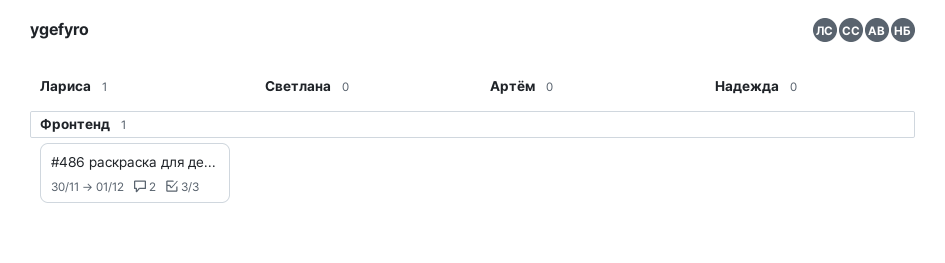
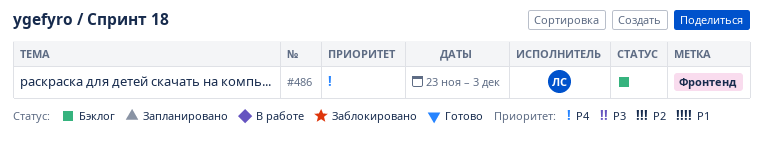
#486, start: Nov 30 -> Nov 23
#486, due: Dec 1 -> Dec 3

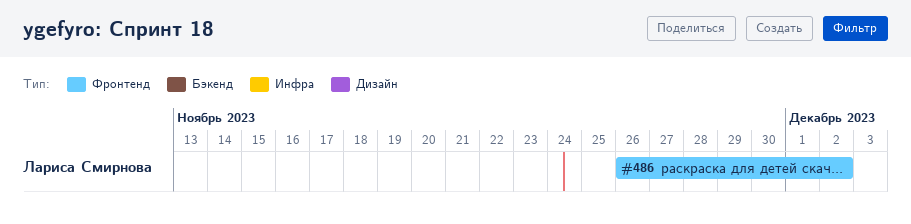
#486, start: Nov 23 -> Nov 26
#486, due: Dec 3 -> Dec 2

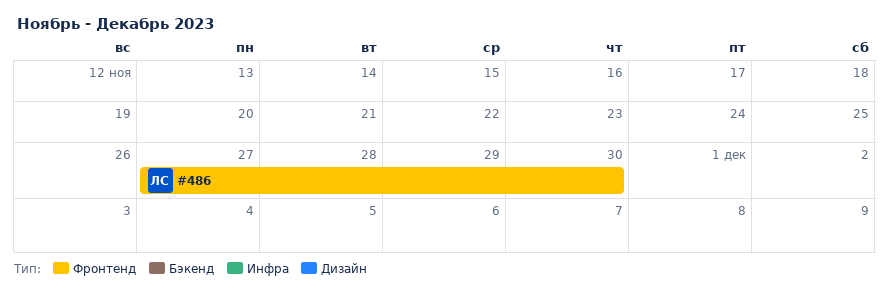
#486, start: Nov 26 -> Nov 27
#486, due: Dec 2 -> Nov 30

